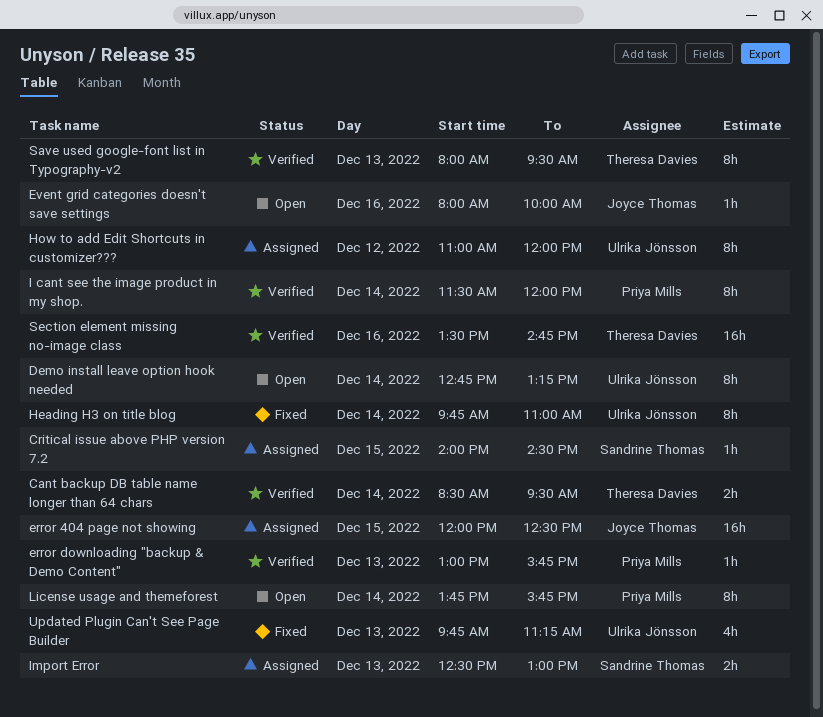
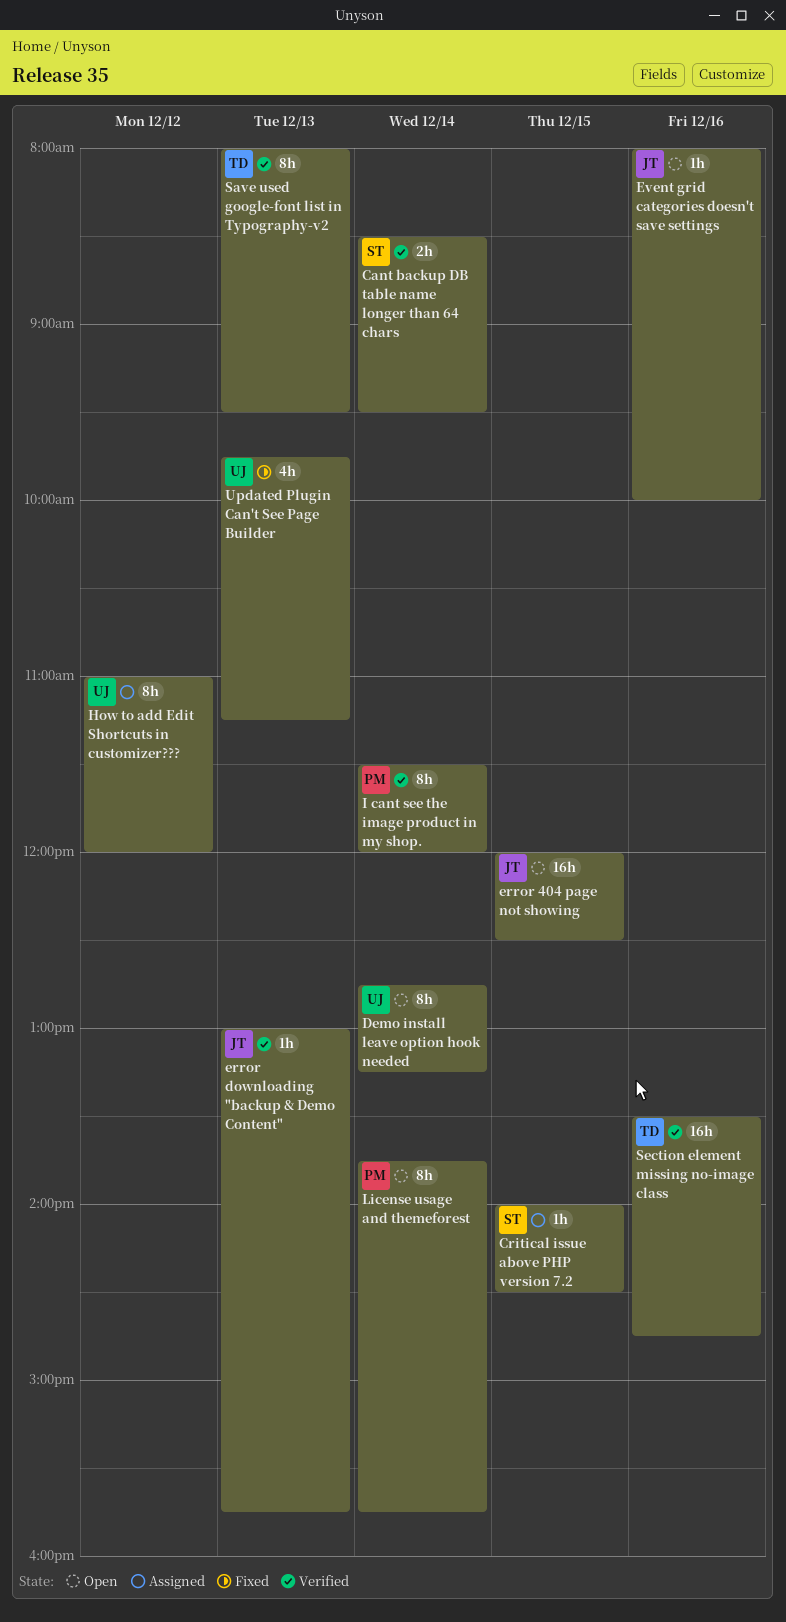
Cant backup DB table name longer than 64 chars, owner: Theresa Davies -> Sandrine Thomas
error 404 page not showing, status: Assigned -> Open
error downloading "backup & Demo Content", owner: Priya Mills -> Joyce Thomas
Heading H3 on title blog: present -> none
Import Error: present -> none

